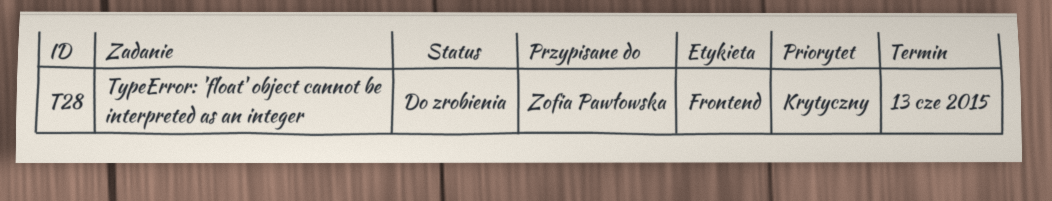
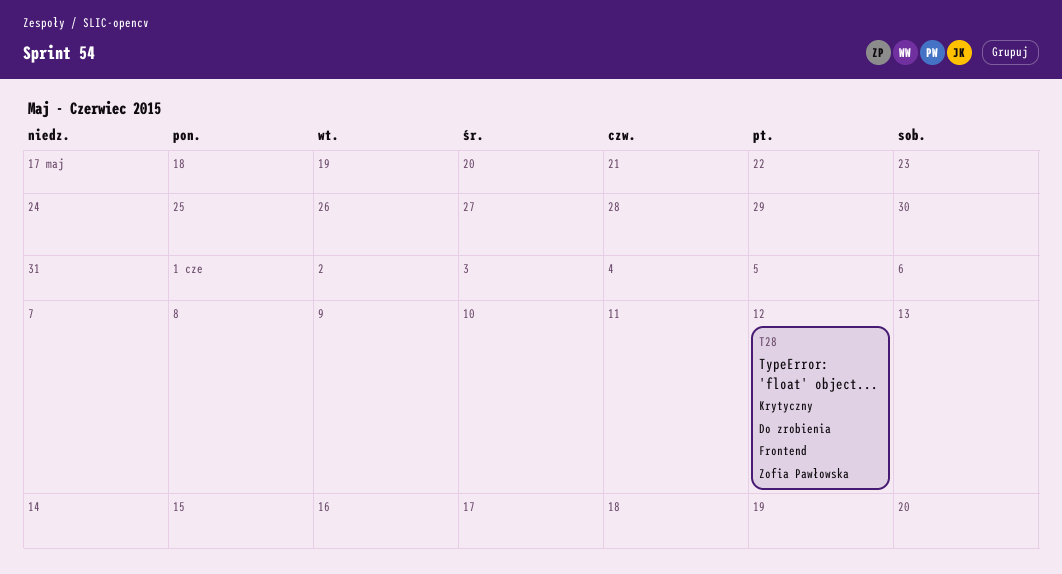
T28, due: Jun 13 -> Jun 12

